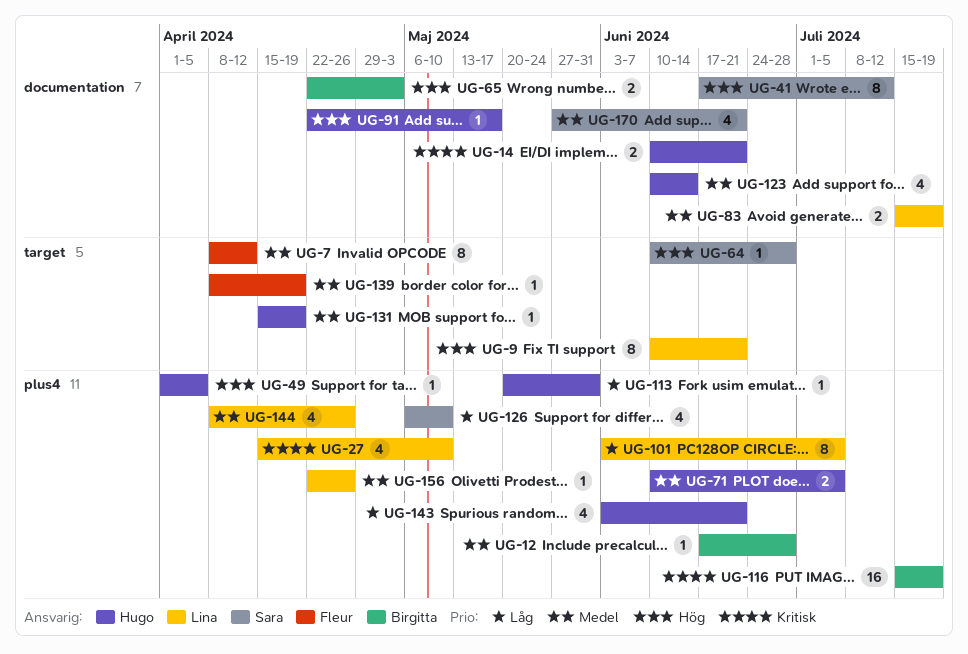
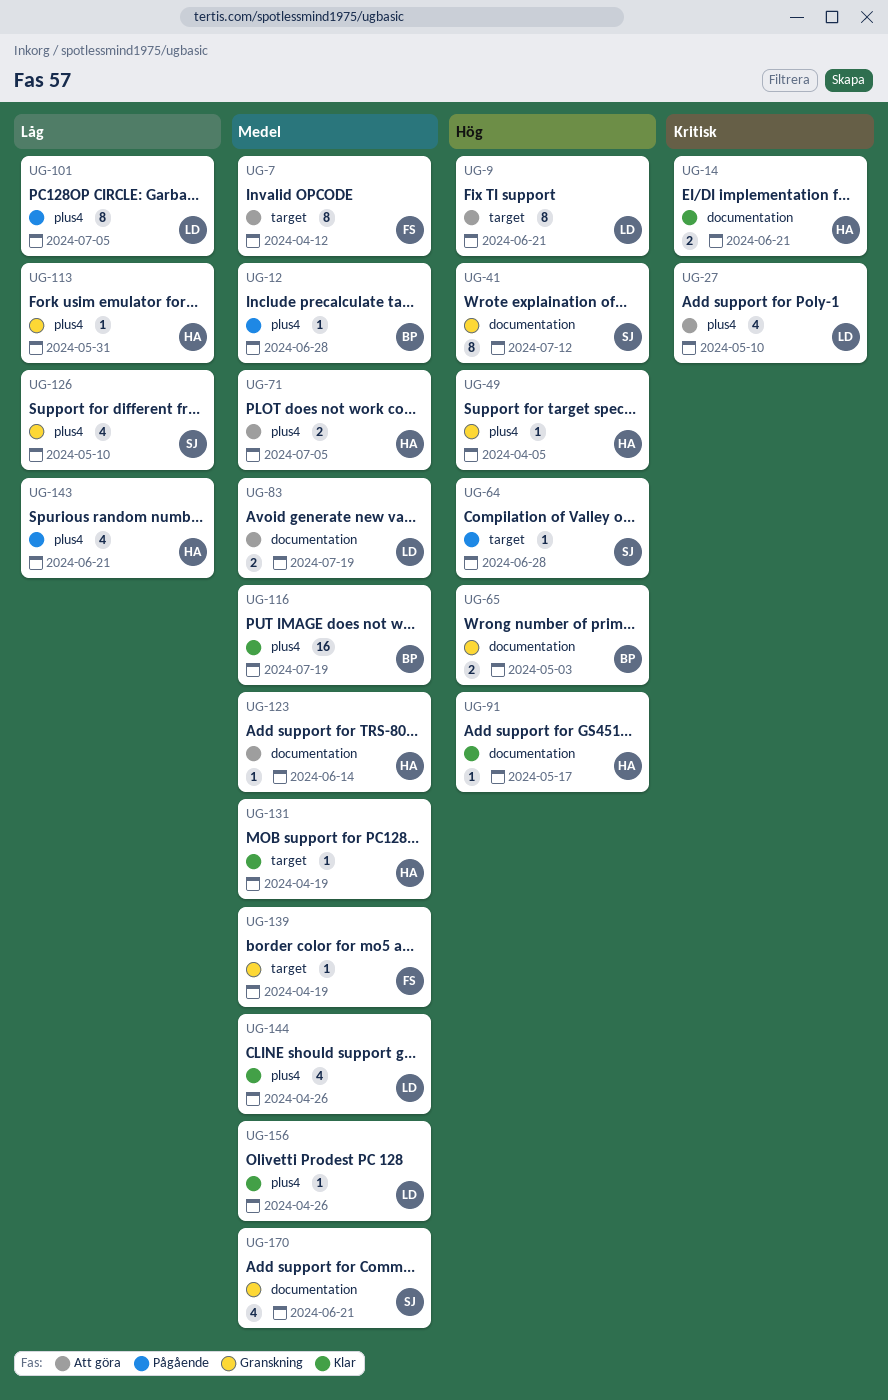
UG-116, priority: Kritisk -> Medel
UG-123, estimate: 4 -> 1

